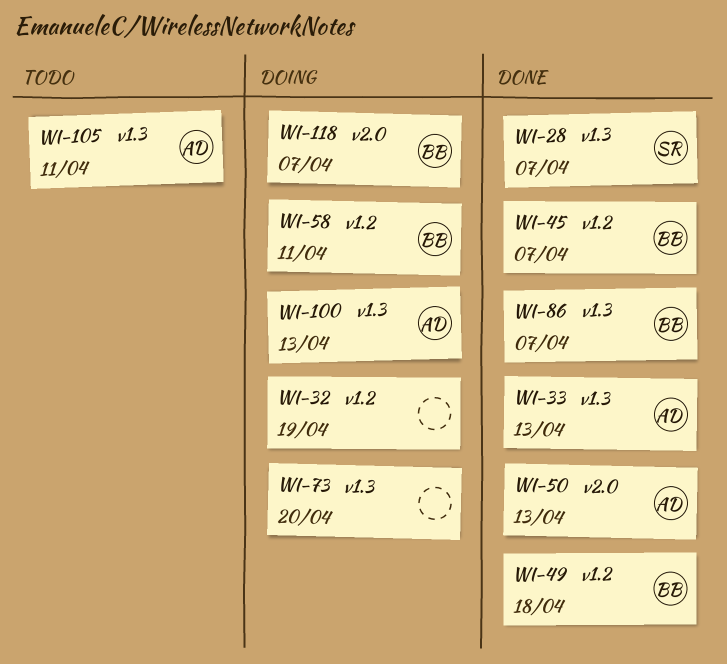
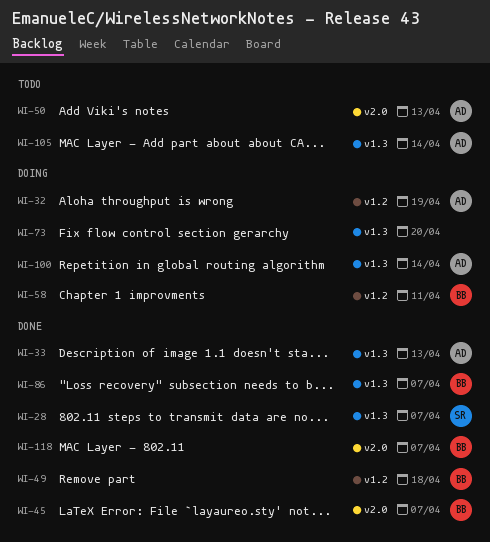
WI-32, owner: none -> AD
WI-45, label: v1.2 -> v2.0
WI-50, status: Done -> Todo
WI-100, due: Apr 13 -> Apr 14
WI-105, due: Apr 11 -> Apr 14
WI-118, status: Doing -> Done

